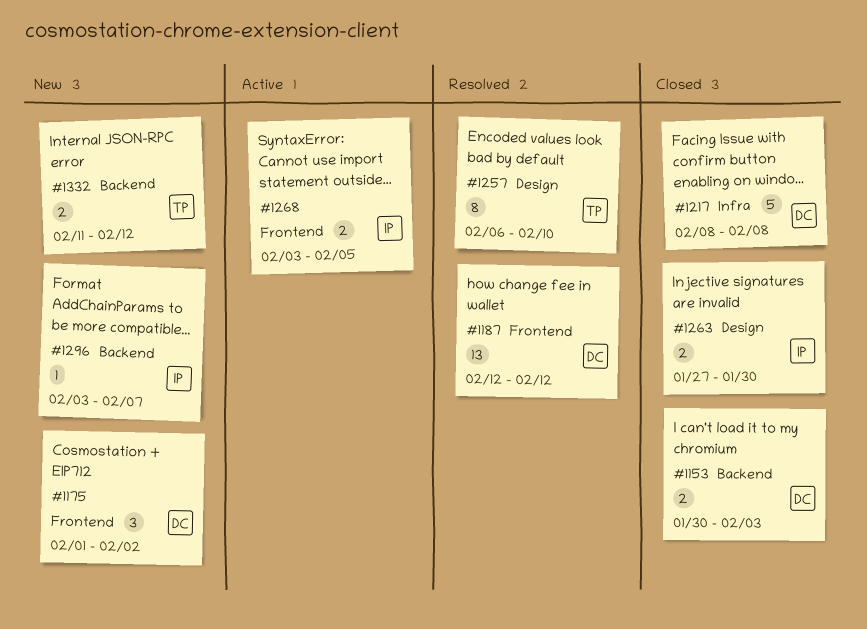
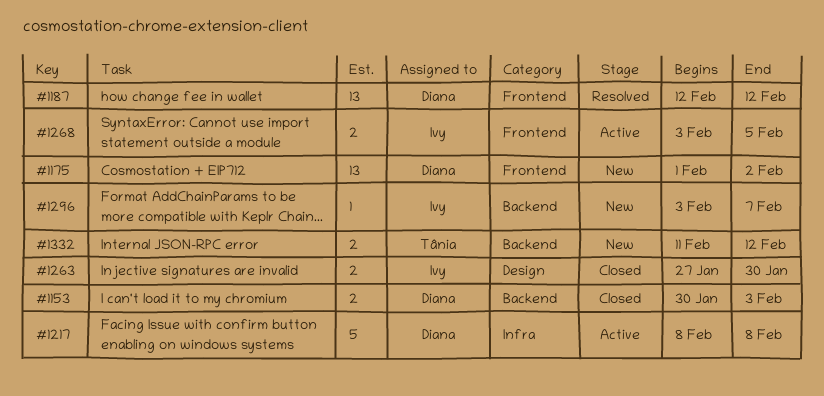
#1175, estimate: 3 -> 13
#1217, status: Closed -> Active
#1257: present -> none

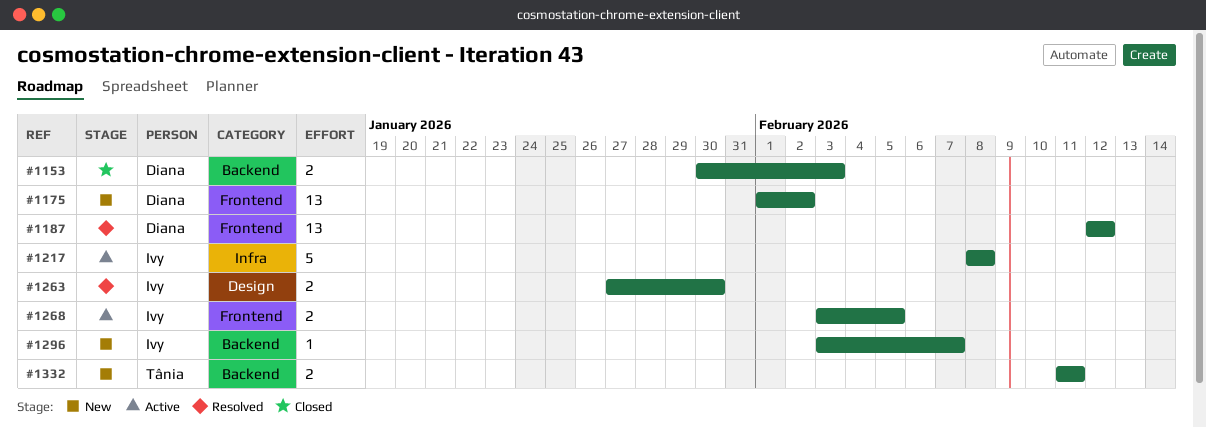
#1217, owner: Diana -> Ivy
#1263, status: Closed -> Resolved
#1332, due: Feb 12 -> Feb 11

